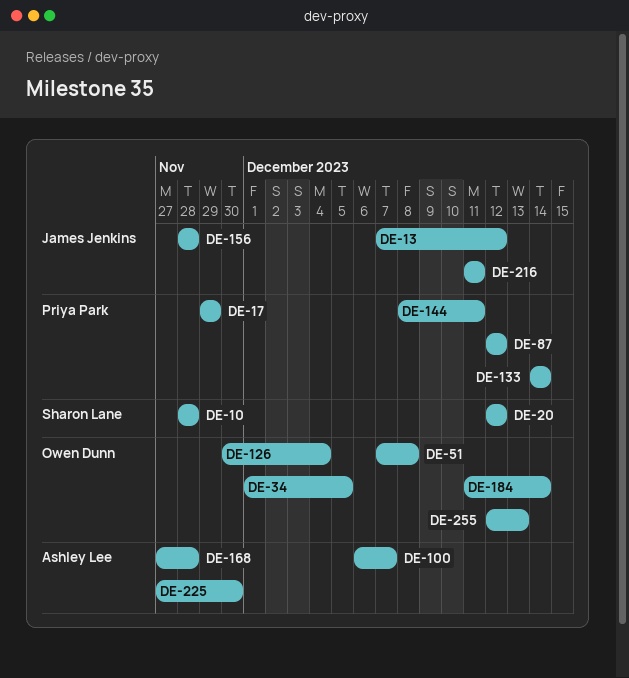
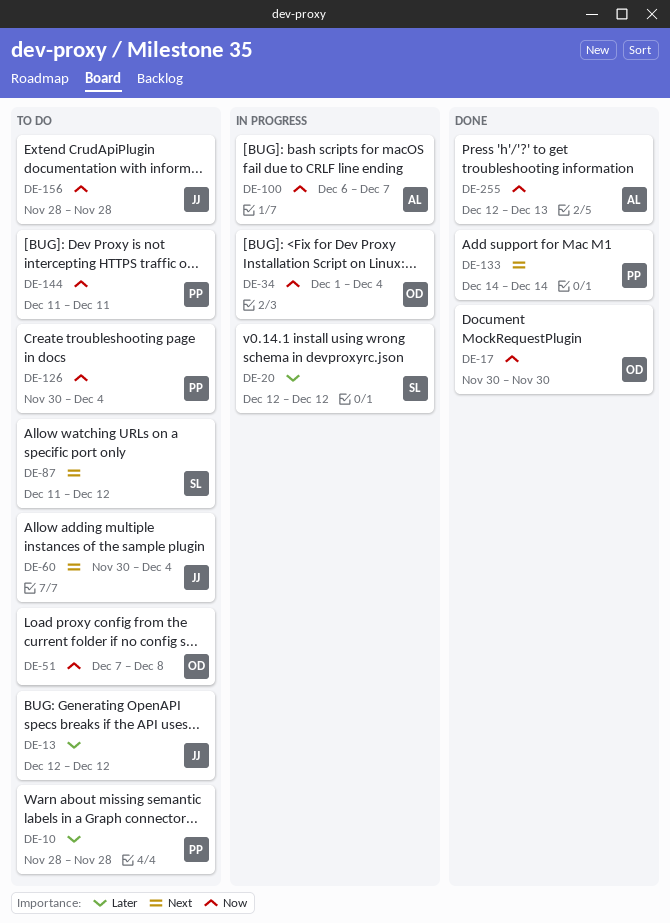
DE-10, owner: Sharon Lane -> Priya Park
DE-13, start: Dec 7 -> Dec 12
DE-17, owner: Priya Park -> Owen Dunn
DE-17, start: Nov 29 -> Nov 30
DE-17, due: Nov 29 -> Nov 30
DE-34, due: Dec 5 -> Dec 4
DE-60: none -> present
DE-87, owner: Priya Park -> Sharon Lane
DE-87, start: Dec 12 -> Dec 11
DE-126, owner: Owen Dunn -> Priya Park
DE-144, start: Dec 8 -> Dec 11
DE-168: present -> none
DE-184: present -> none
DE-216: present -> none
DE-225: present -> none
DE-255, owner: Owen Dunn -> Ashley Lee

